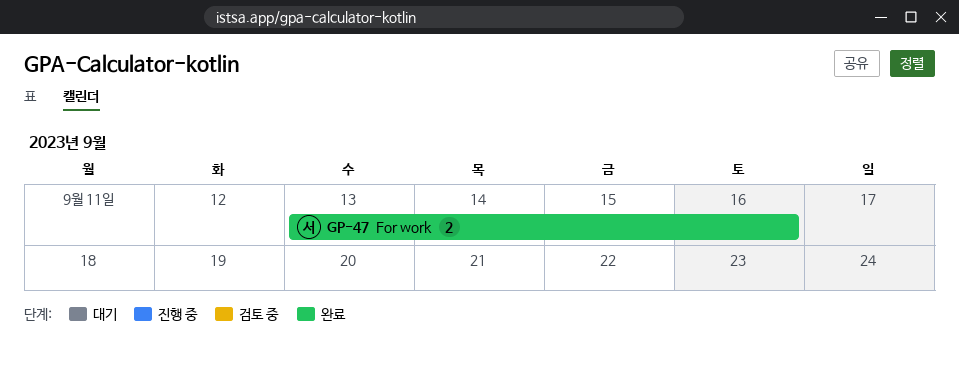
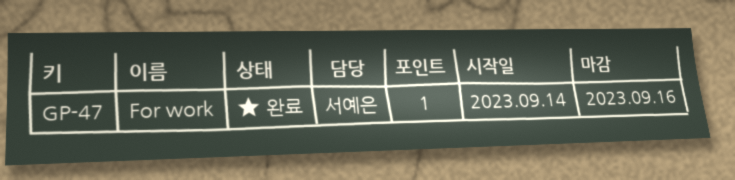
GP-47, estimate: 2 -> 1
GP-47, start: Sep 13 -> Sep 14

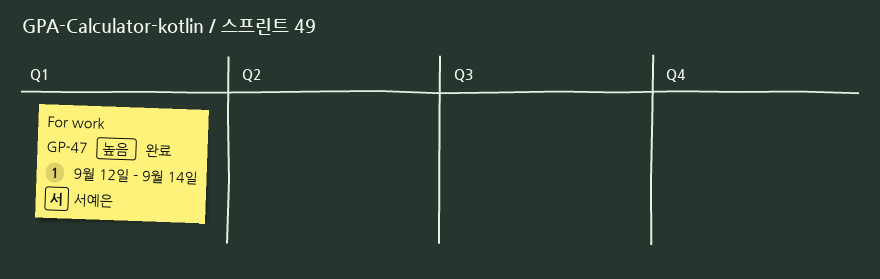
GP-47, start: Sep 14 -> Sep 12
GP-47, due: Sep 16 -> Sep 14

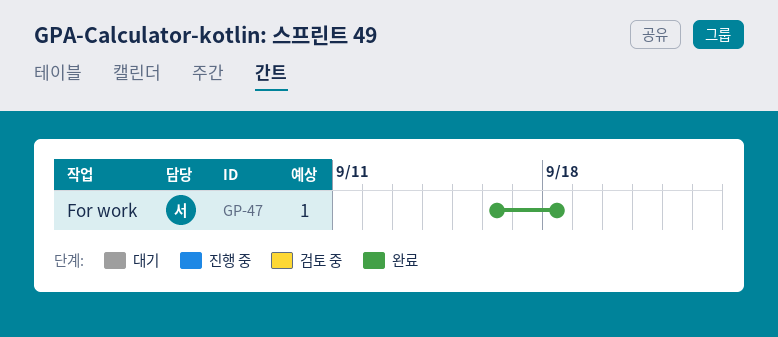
GP-47, start: Sep 12 -> Sep 16
GP-47, due: Sep 14 -> Sep 18

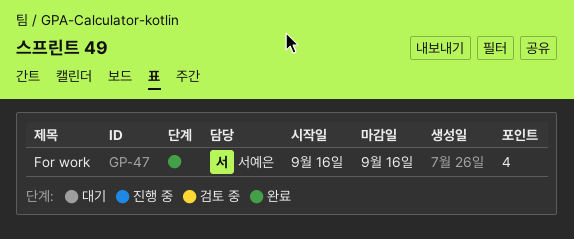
GP-47, estimate: 1 -> 4
GP-47, due: Sep 18 -> Sep 16

